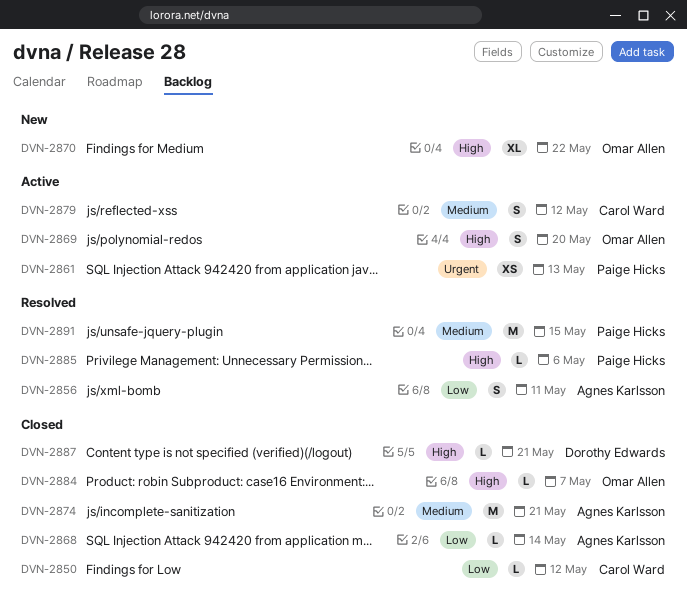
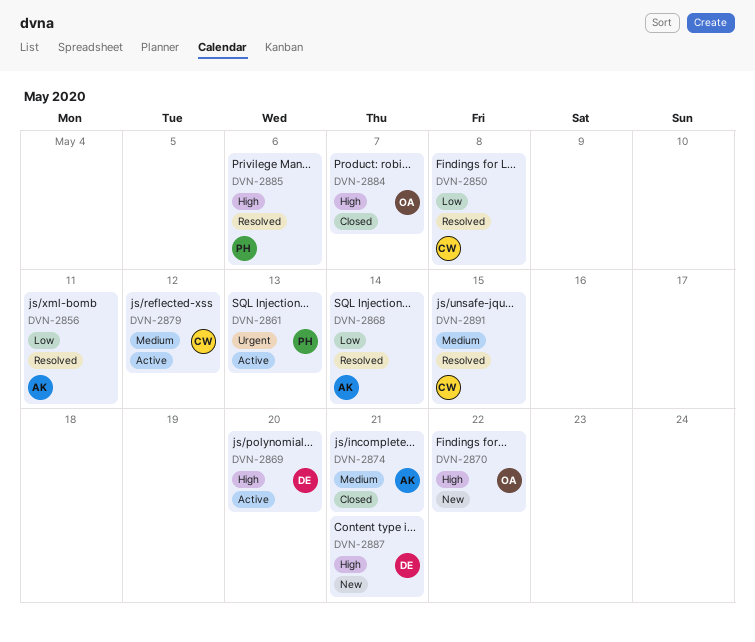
DVN-2850, status: Closed -> Resolved
DVN-2850, due: May 12 -> May 8
DVN-2868, status: Closed -> Resolved
DVN-2869, owner: Omar Allen -> Dorothy Edwards
DVN-2887, status: Closed -> New
DVN-2891, owner: Paige Hicks -> Carol Ward

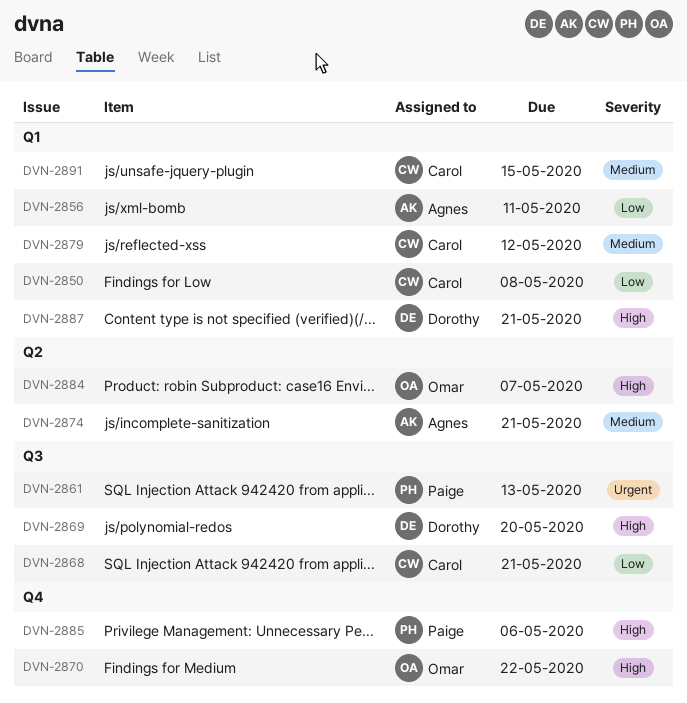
DVN-2868, owner: Agnes -> Carol
DVN-2868, due: May 14 -> May 21

